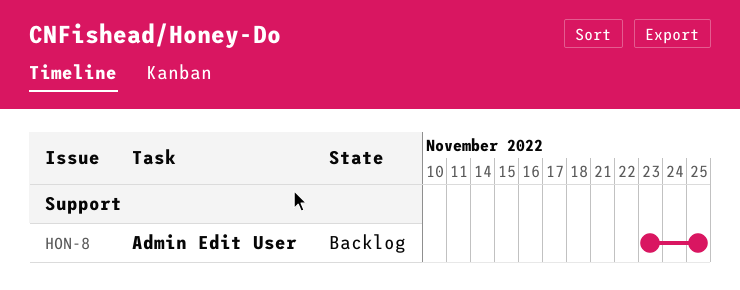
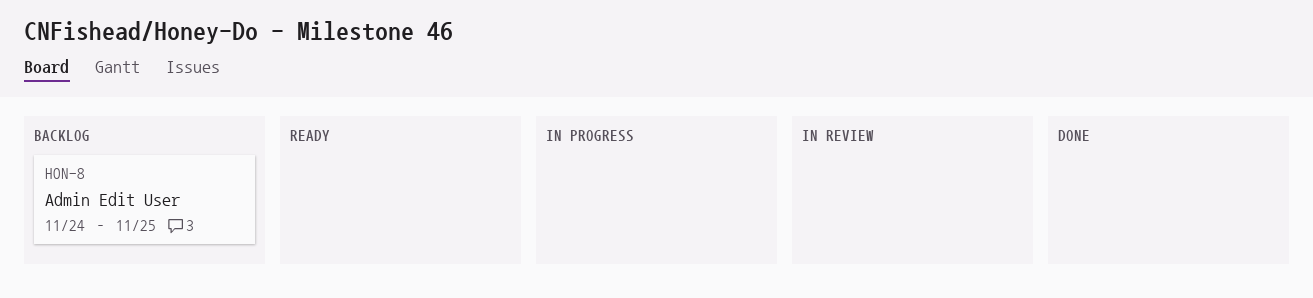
HON-8, start: Nov 23 -> Nov 24

